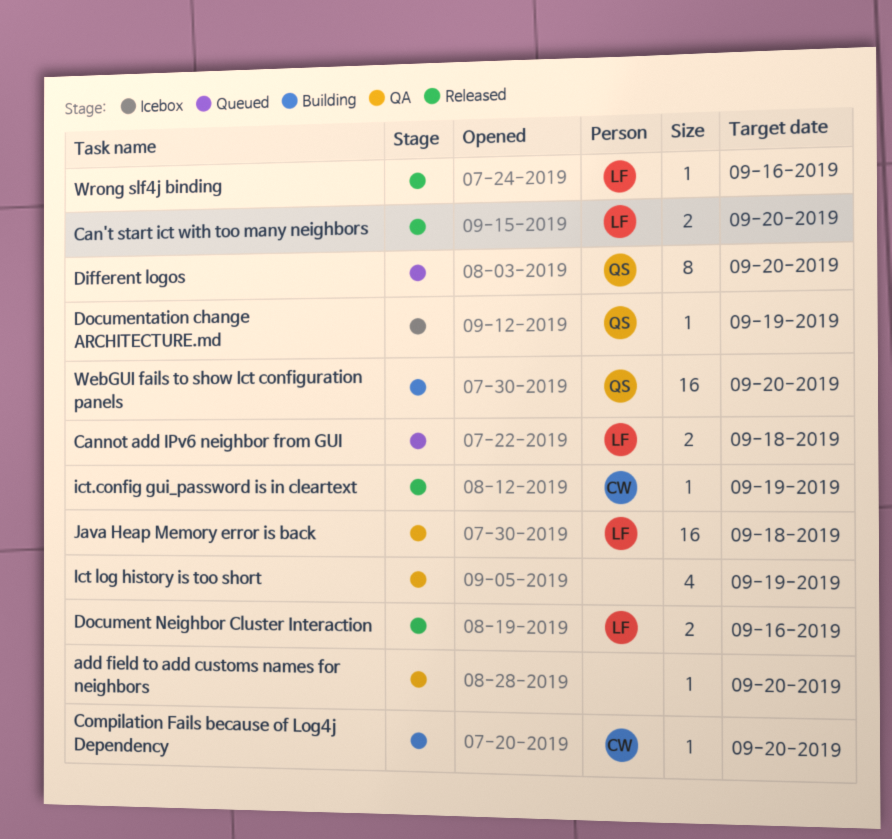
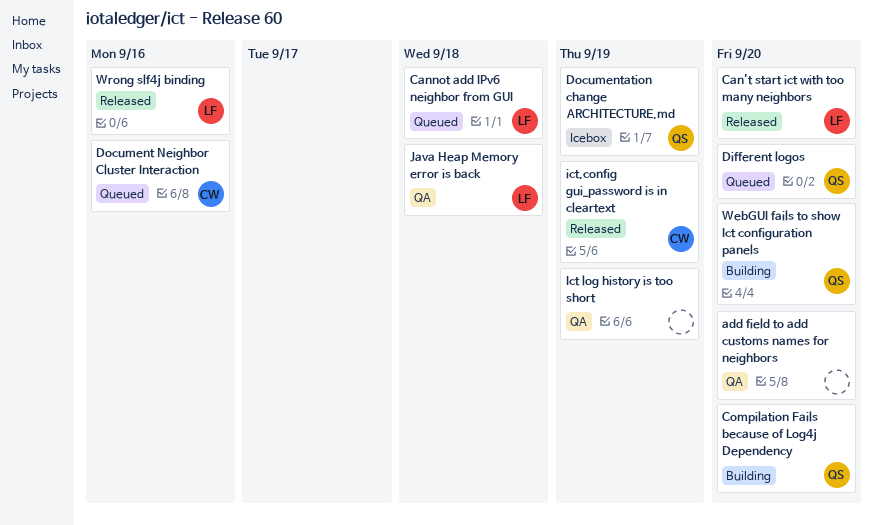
Compilation Fails because of Log4j Dependency, owner: CW -> QS
Document Neighbor Cluster Interaction, status: Released -> Queued
Document Neighbor Cluster Interaction, owner: LF -> CW

